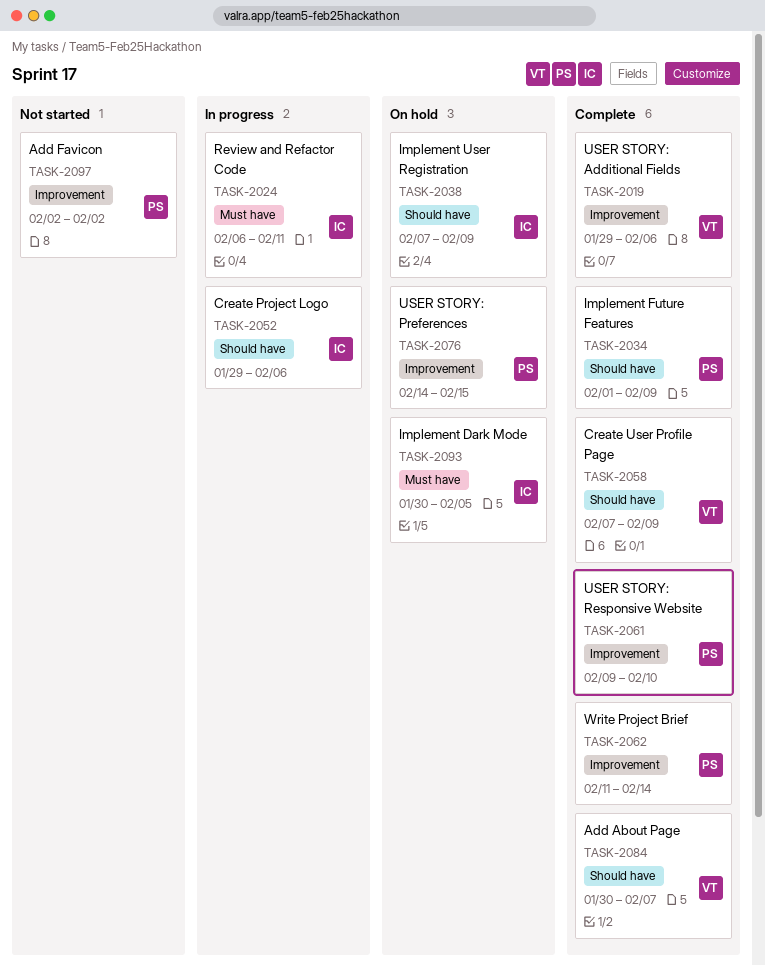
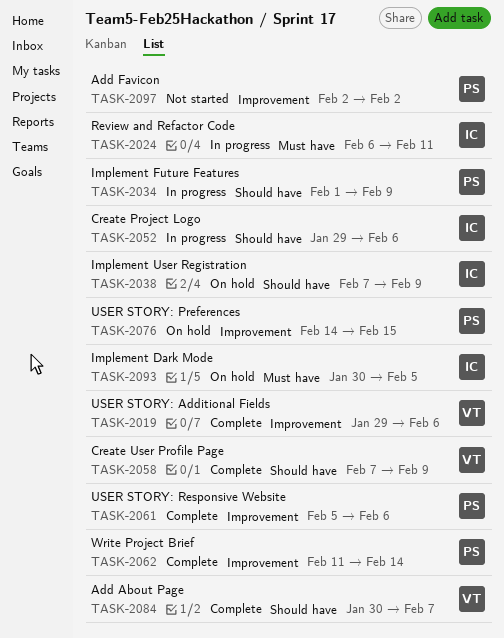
TASK-2034, status: Complete -> In progress
TASK-2061, start: Feb 9 -> Feb 5
TASK-2061, due: Feb 10 -> Feb 6

